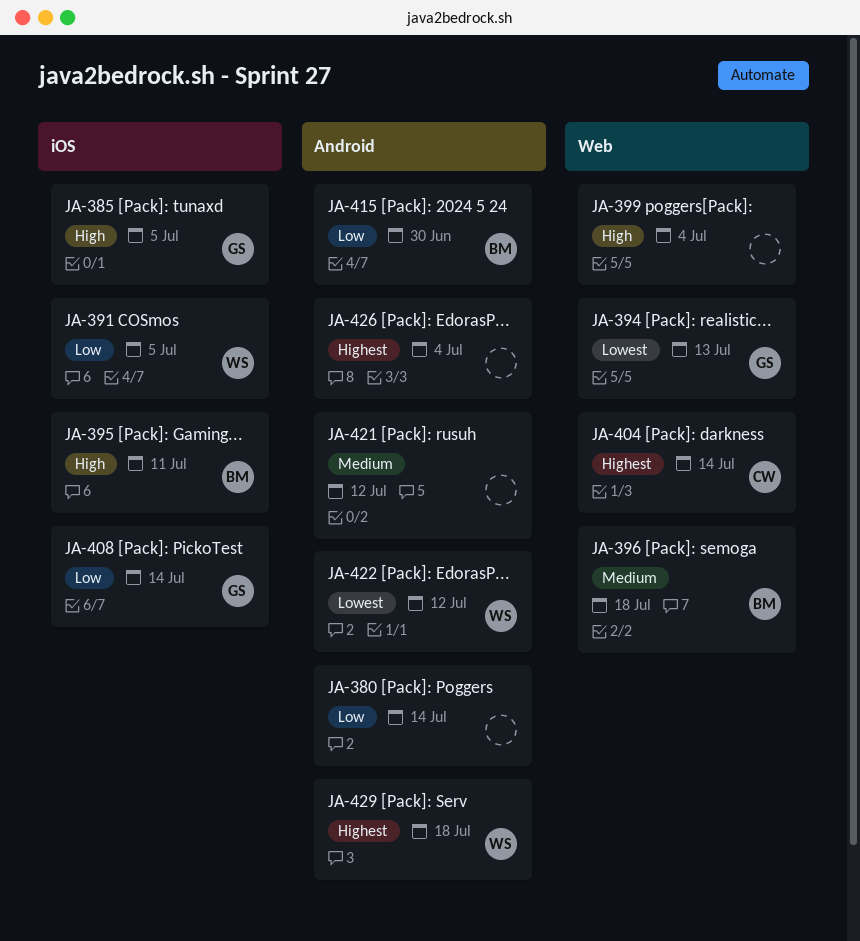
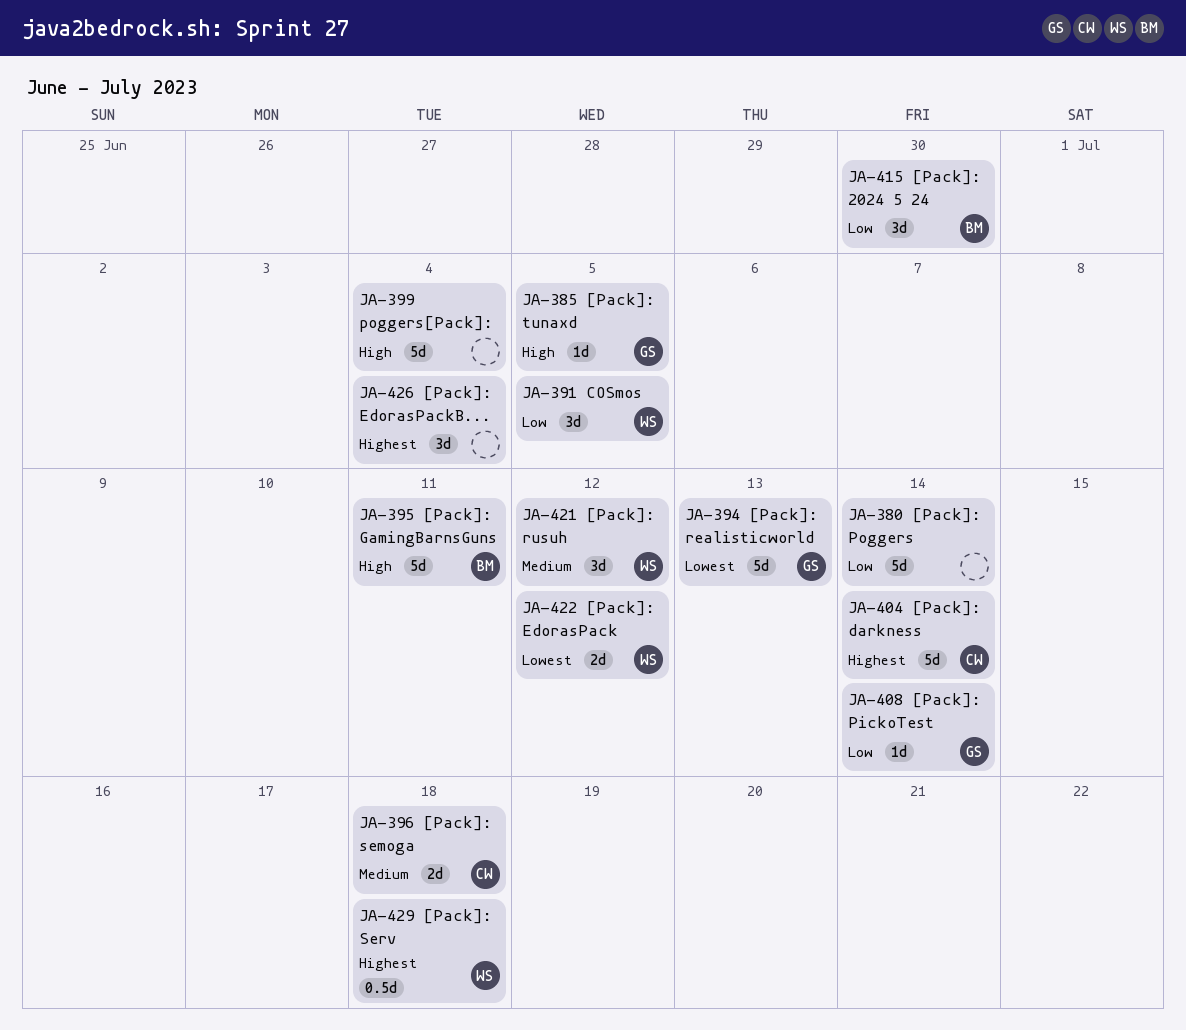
JA-396, owner: BM -> CW
JA-421, owner: none -> WS

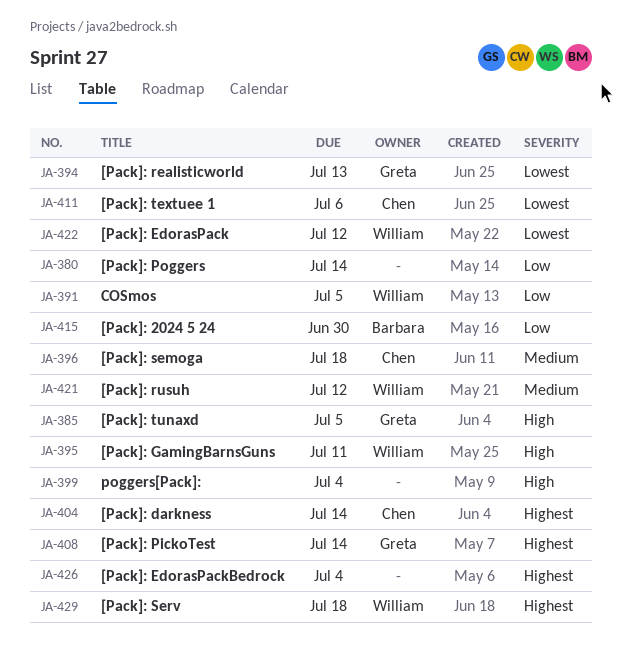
JA-395, owner: Barbara -> William
JA-408, priority: Low -> Highest
JA-411: none -> present

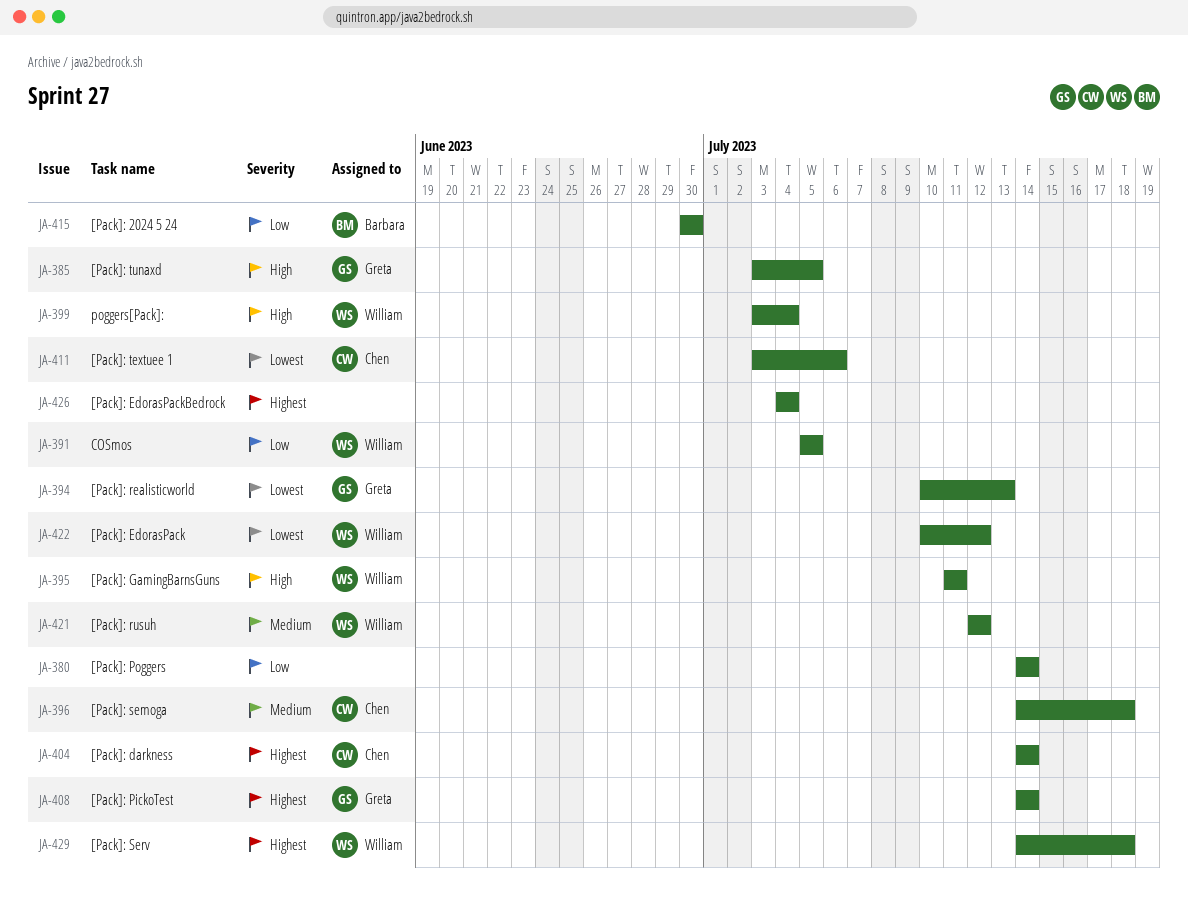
JA-399, owner: none -> William

